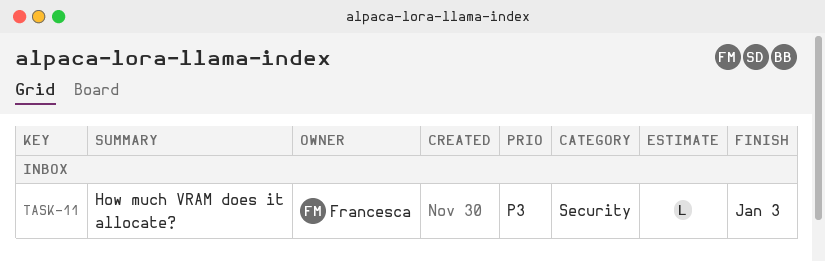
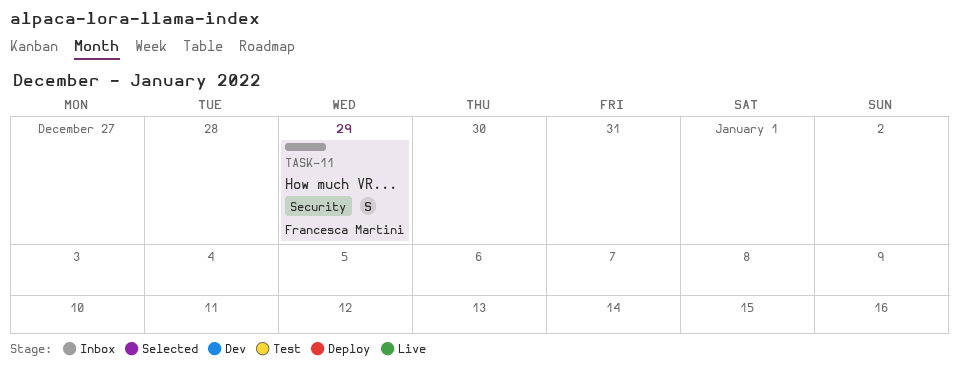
TASK-11, estimate: L -> S
TASK-11, due: Jan 3 -> Dec 29

